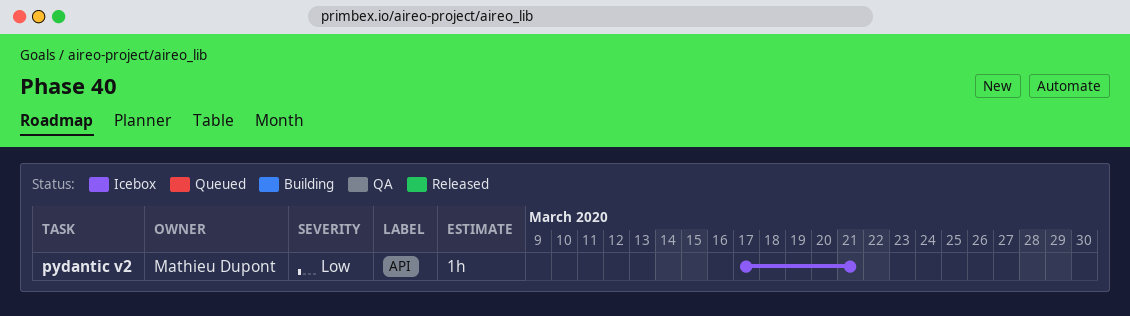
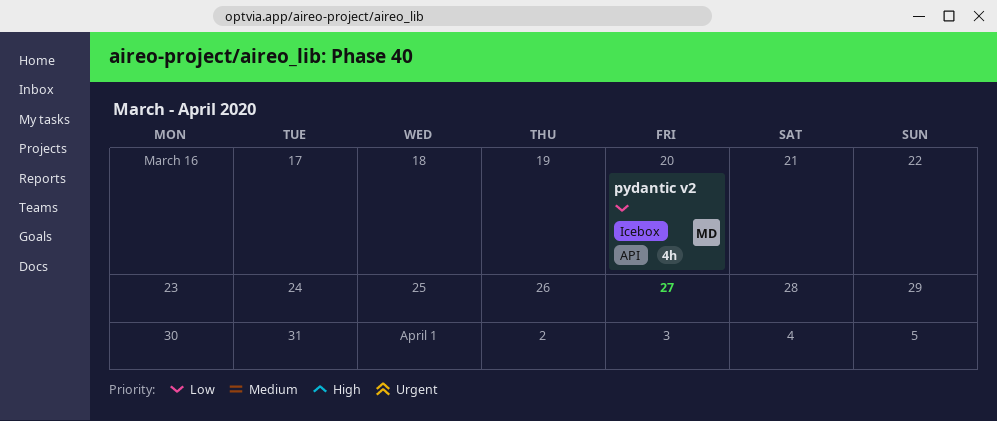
pydantic v2, estimate: 1h -> 4h
pydantic v2, due: Mar 21 -> Mar 20

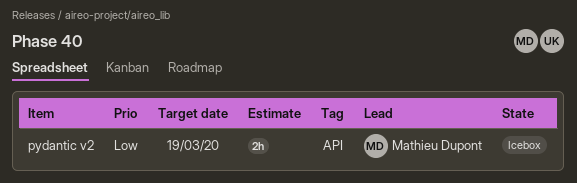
pydantic v2, estimate: 4h -> 2h
pydantic v2, due: Mar 20 -> Mar 19

